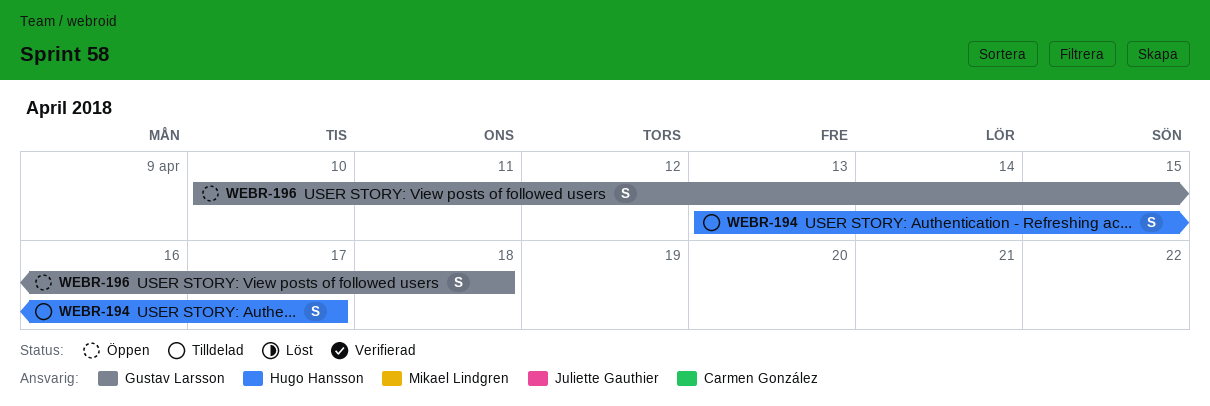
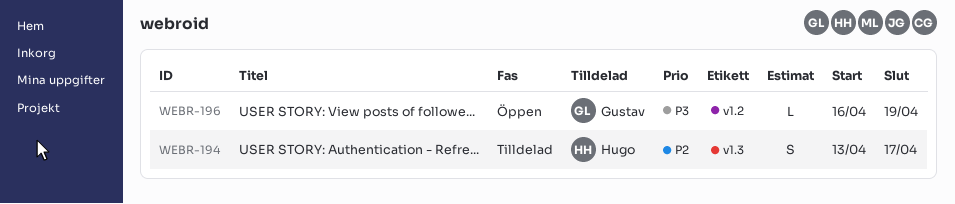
WEBR-196, estimate: S -> L
WEBR-196, start: Apr 10 -> Apr 16
WEBR-196, due: Apr 18 -> Apr 19

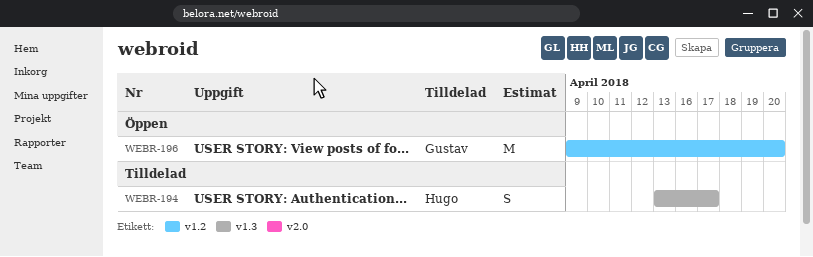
WEBR-196, estimate: L -> M
WEBR-196, start: Apr 16 -> Apr 9
WEBR-196, due: Apr 19 -> Apr 20

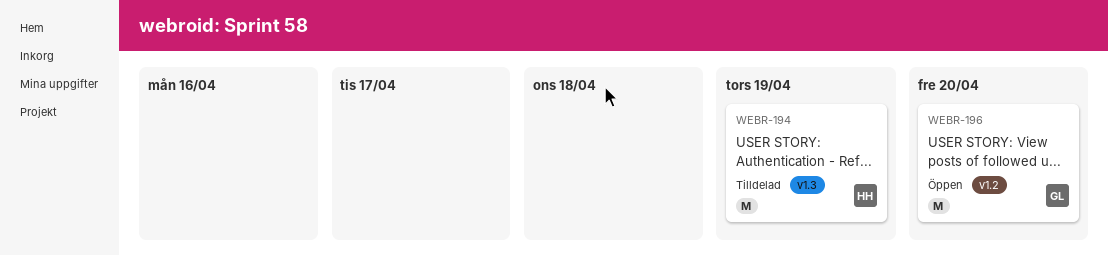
WEBR-194, estimate: S -> M
WEBR-194, due: Apr 17 -> Apr 19

